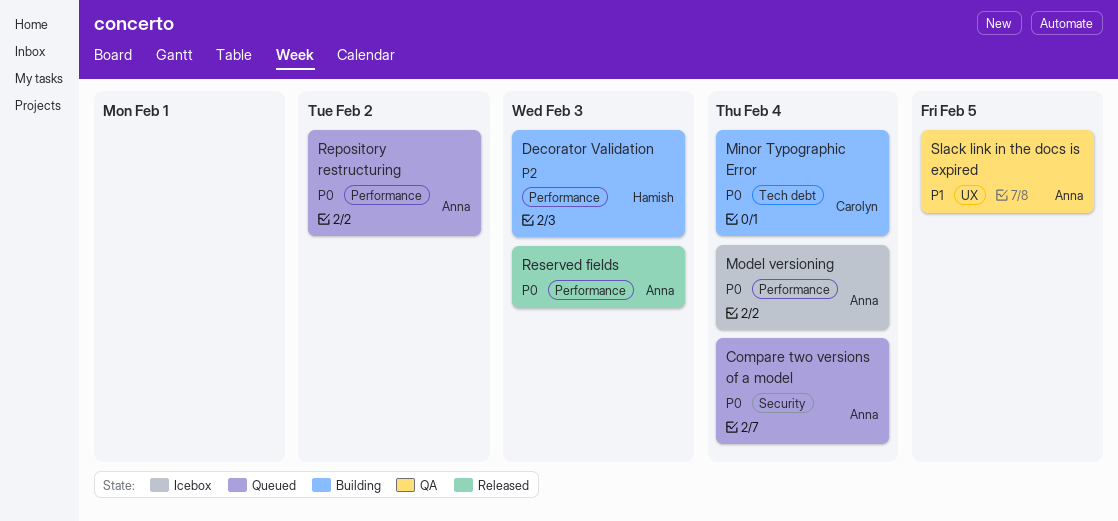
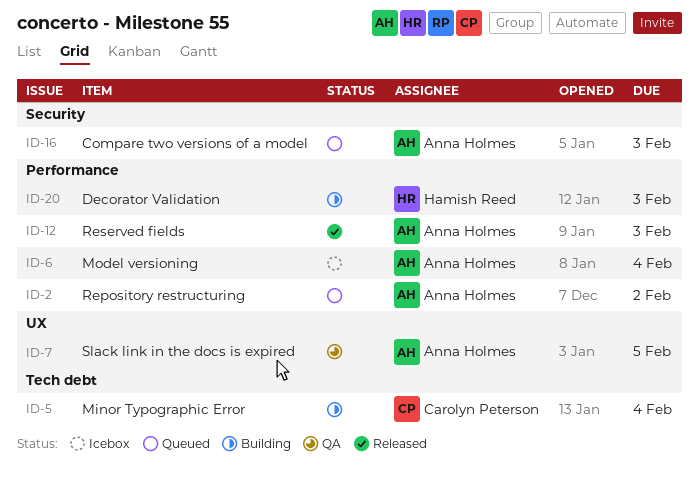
Compare two versions of a model, due: Feb 4 -> Feb 3

